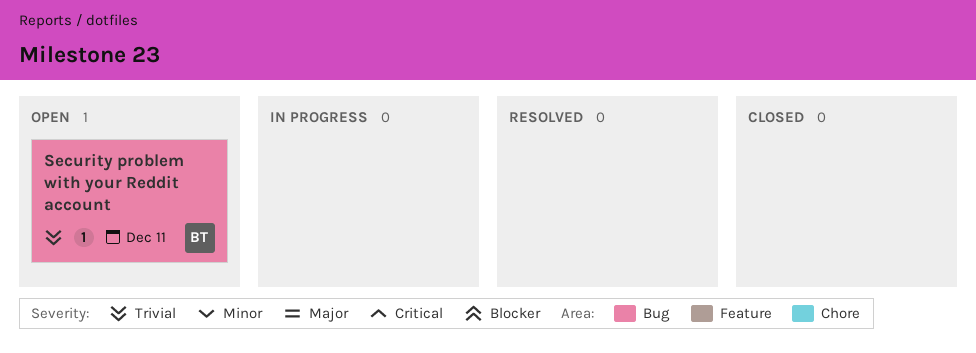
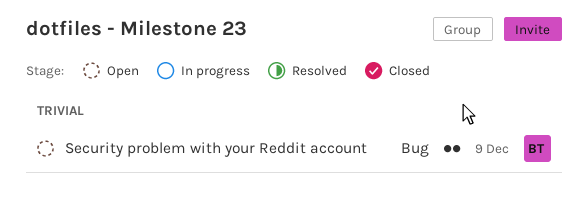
Security problem with your Reddit account, estimate: 1 -> 2
Security problem with your Reddit account, due: Dec 11 -> Dec 9

